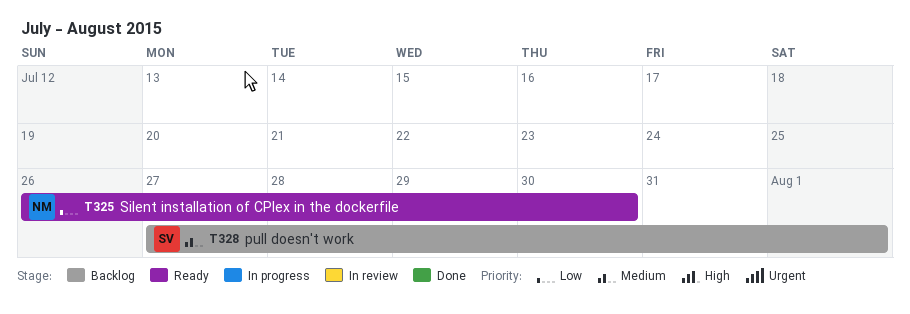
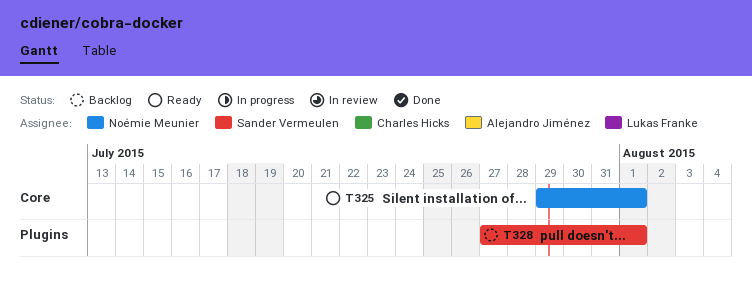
T325, start: Jul 26 -> Jul 29
T325, due: Jul 30 -> Aug 1

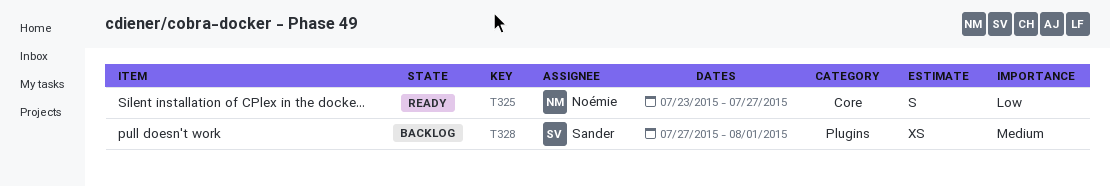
T325, start: Jul 29 -> Jul 23
T325, due: Aug 1 -> Jul 27

